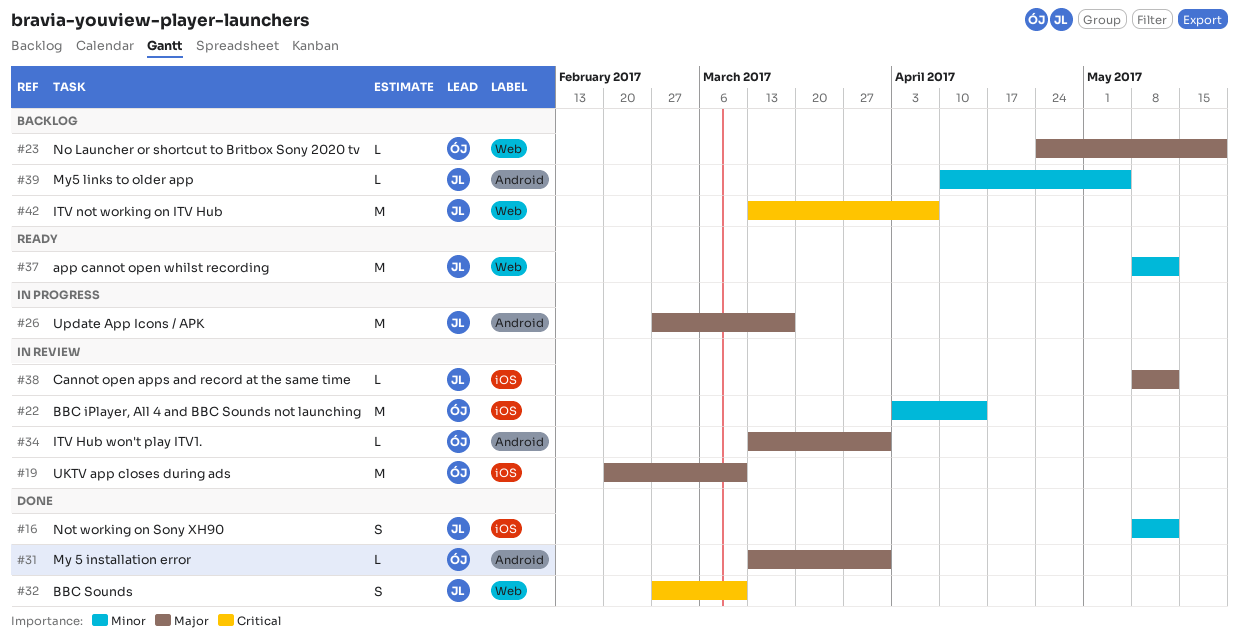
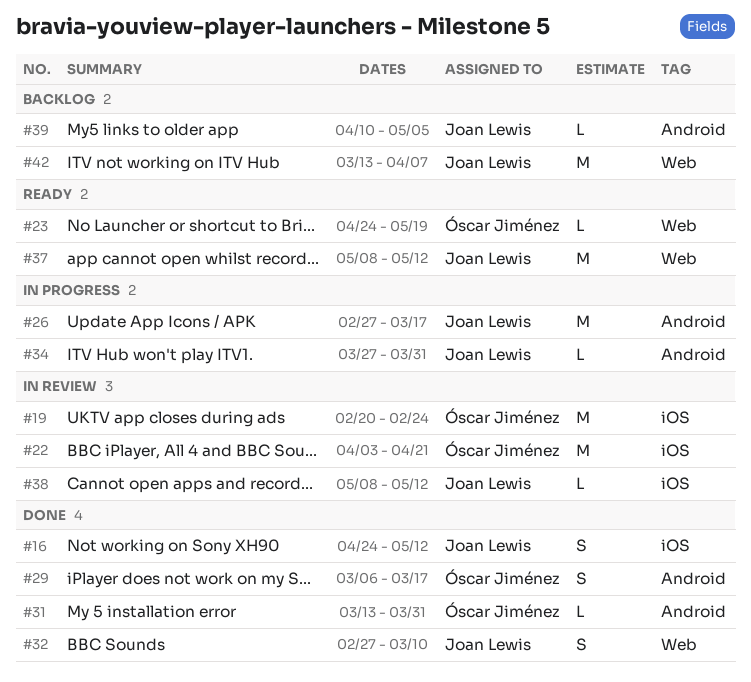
#16, start: May 8 -> Apr 24
#19, due: Mar 10 -> Feb 24
#22, due: Apr 14 -> Apr 21
#23, status: Backlog -> Ready
#29: none -> present
#34, status: In review -> In progress
#34, owner: Óscar Jiménez -> Joan Lewis
#34, start: Mar 13 -> Mar 27

